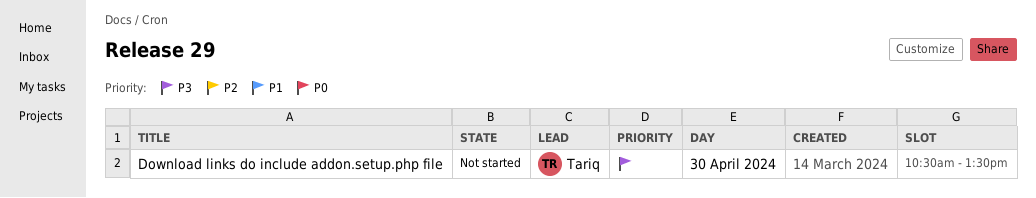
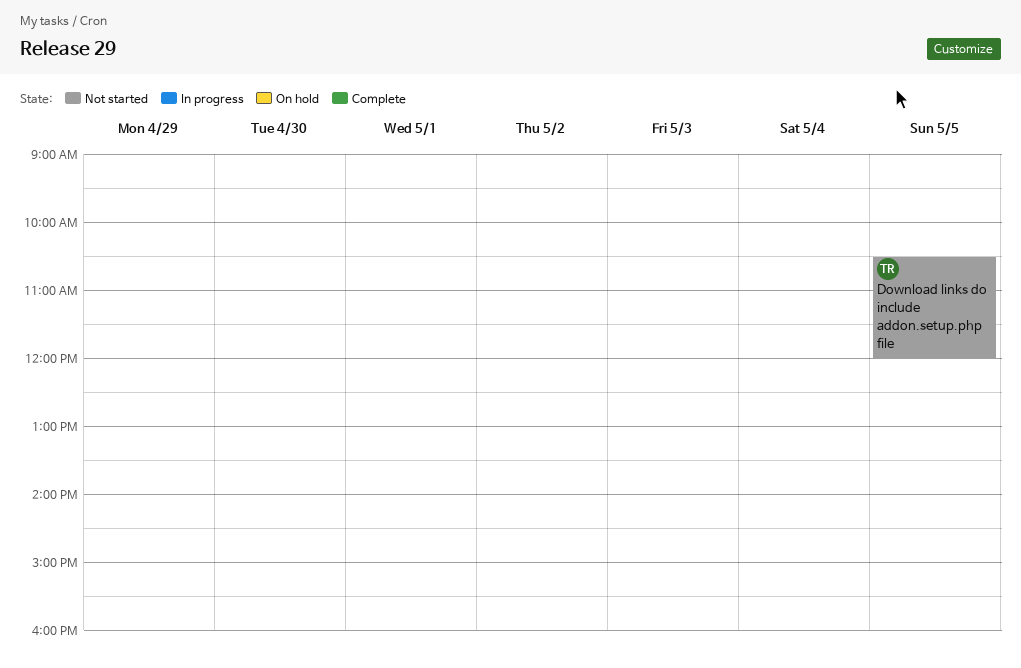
Download links do include addon.setup.php file, day: Apr 30 -> May 5
Download links do include addon.setup.php file, ends: 13:30 -> 12:00

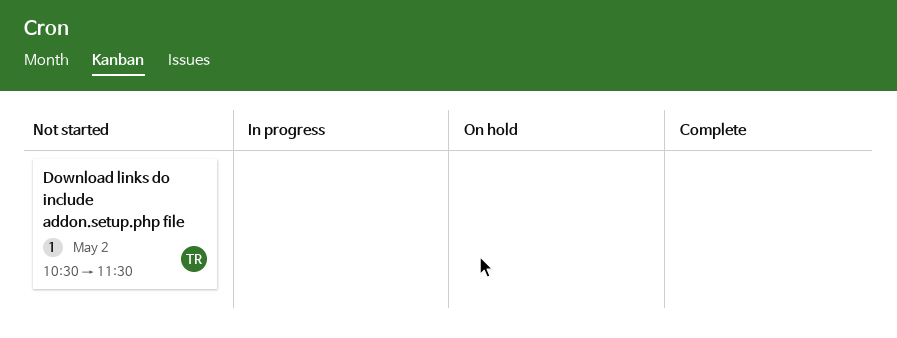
Download links do include addon.setup.php file, day: May 5 -> May 2
Download links do include addon.setup.php file, ends: 12:00 -> 11:30

